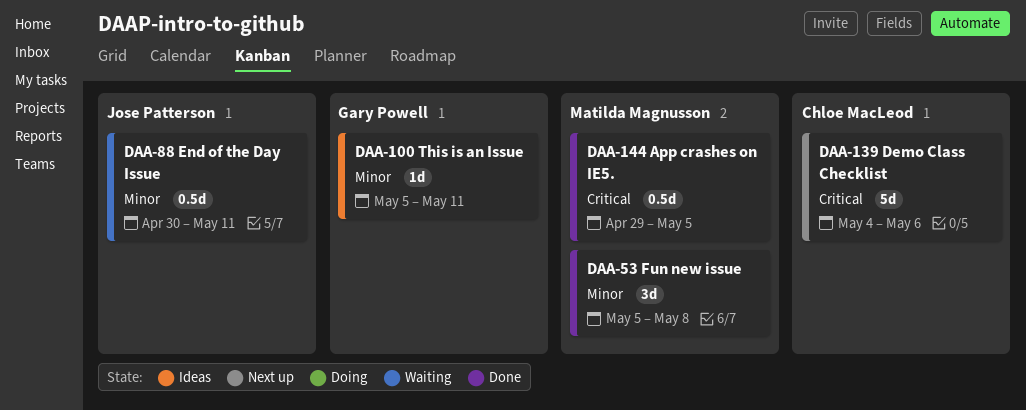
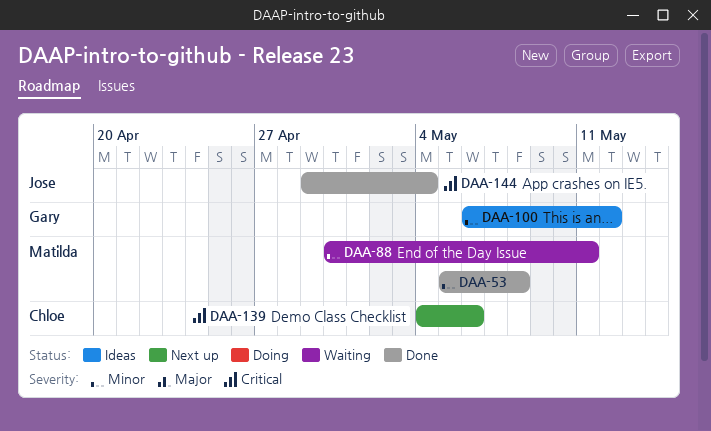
DAA-88, owner: Jose Patterson -> Matilda Magnusson
DAA-100, start: May 5 -> May 6
DAA-100, due: May 11 -> May 12
DAA-144, owner: Matilda Magnusson -> Jose Patterson
DAA-144, due: May 5 -> May 4

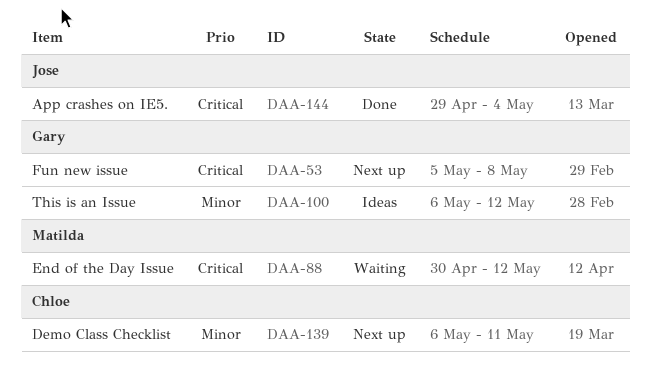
DAA-53, status: Done -> Next up
DAA-53, owner: Matilda -> Gary
DAA-53, priority: Minor -> Critical
DAA-88, priority: Minor -> Critical
DAA-88, due: May 11 -> May 12
DAA-139, priority: Critical -> Minor
DAA-139, start: May 4 -> May 6
DAA-139, due: May 6 -> May 11

